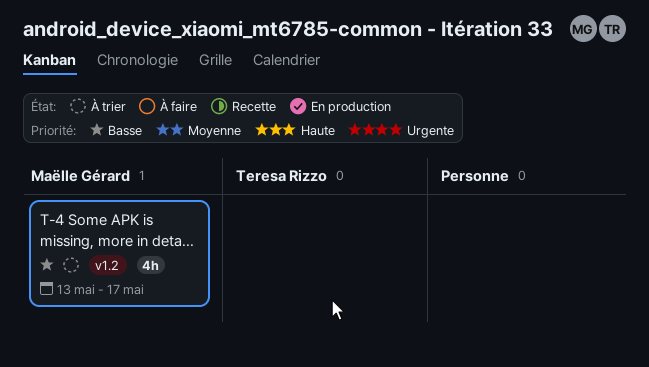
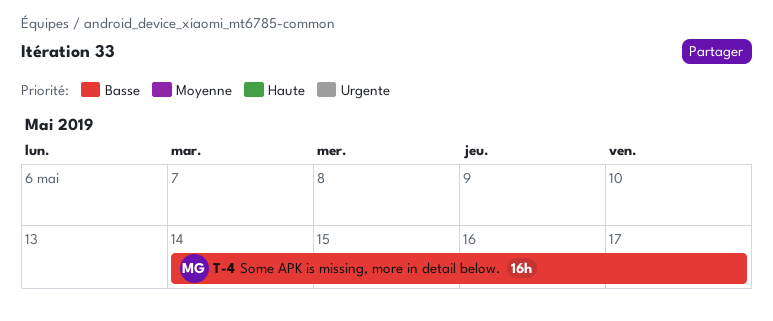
T-4, estimate: 4h -> 16h
T-4, start: May 13 -> May 14

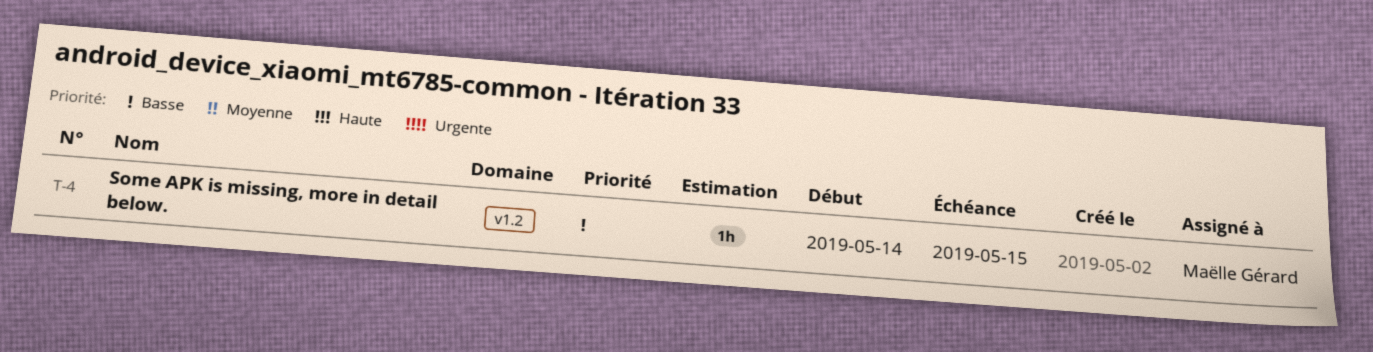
T-4, estimate: 16h -> 1h
T-4, due: May 17 -> May 15

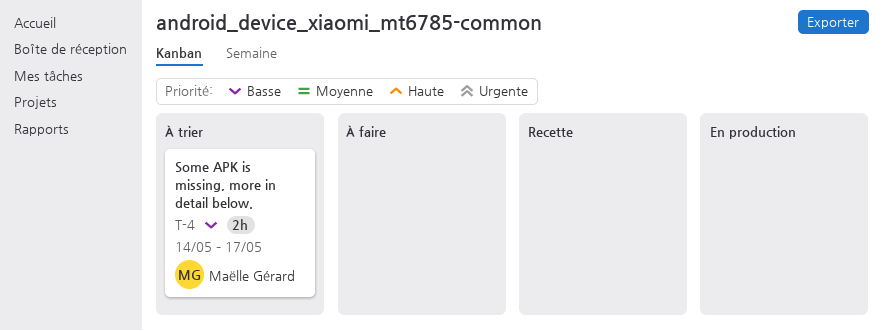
T-4, estimate: 1h -> 2h
T-4, due: May 15 -> May 17

